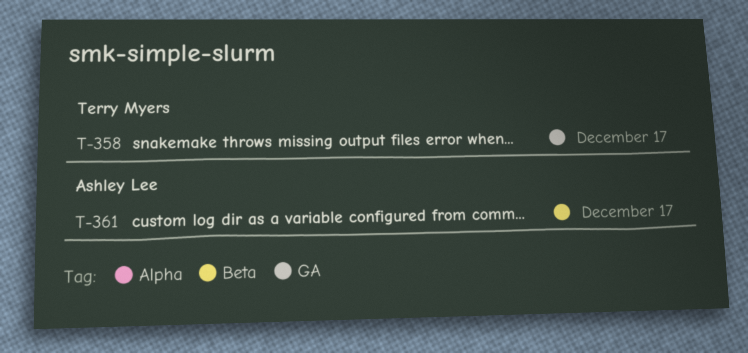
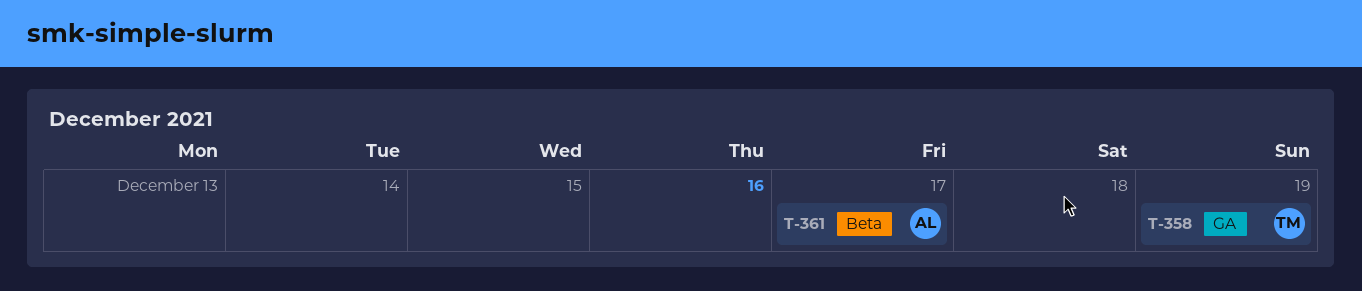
T-358, day: Dec 17 -> Dec 19

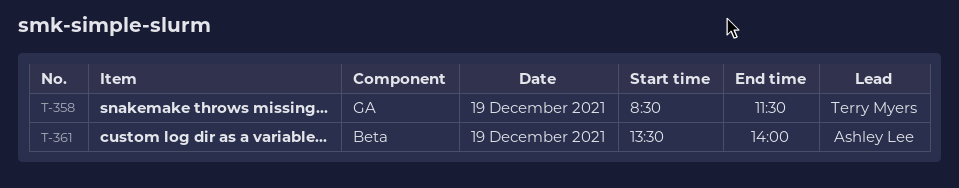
T-361, day: Dec 17 -> Dec 19

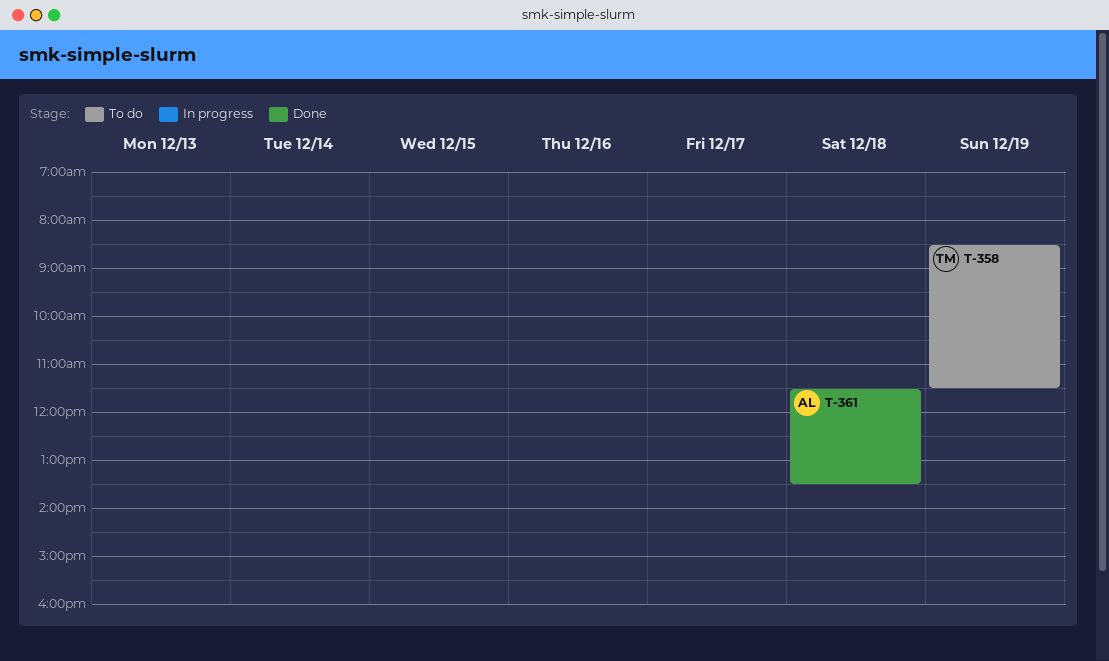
T-361, day: Dec 19 -> Dec 18
T-361, begins: 13:30 -> 11:30
T-361, ends: 14:00 -> 13:30

